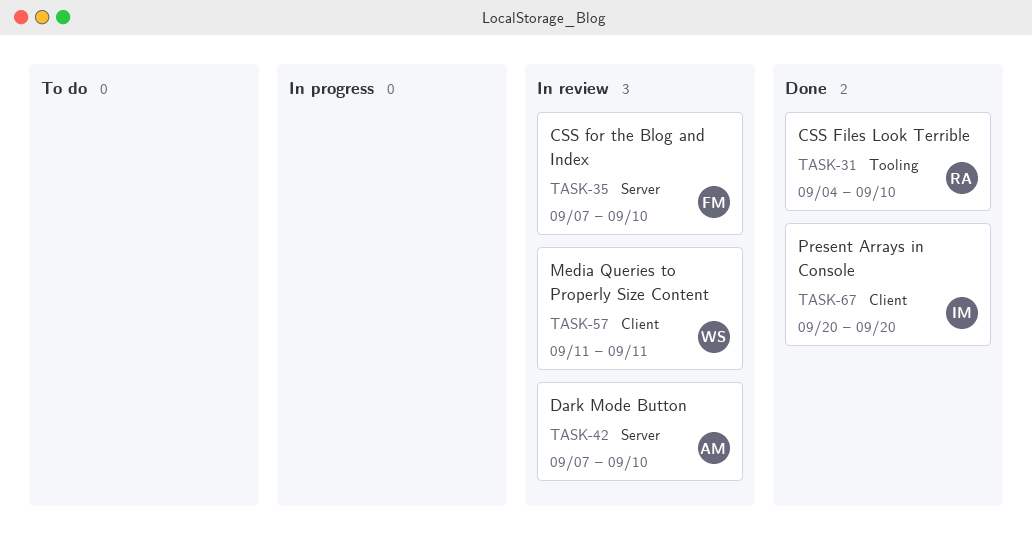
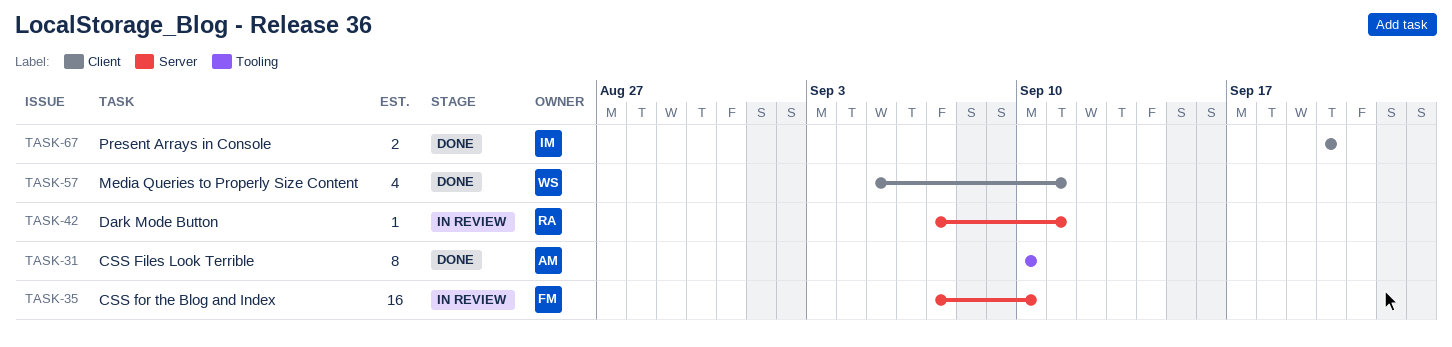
TASK-31, owner: RA -> AM
TASK-31, start: Sep 4 -> Sep 10
TASK-42, owner: AM -> RA
TASK-42, due: Sep 10 -> Sep 11
TASK-57, status: In review -> Done
TASK-57, start: Sep 11 -> Sep 5

